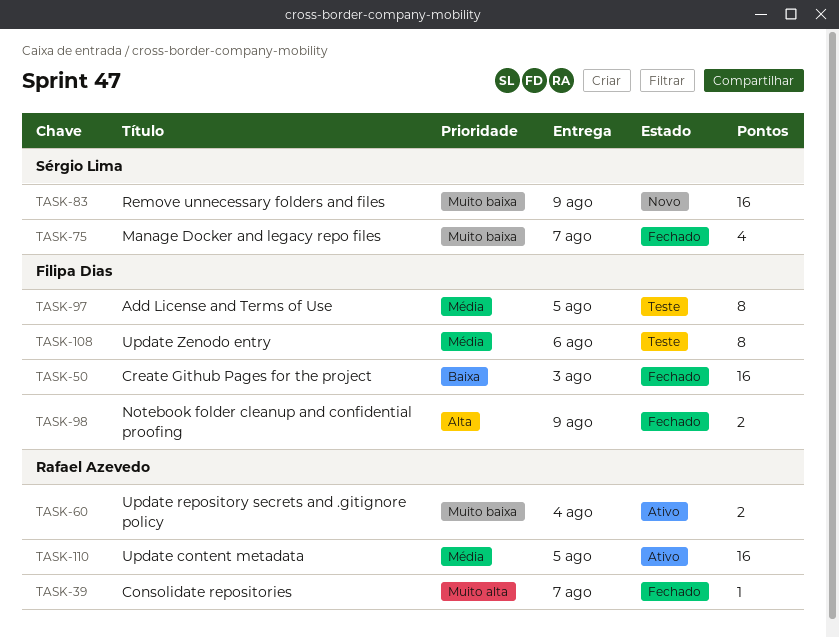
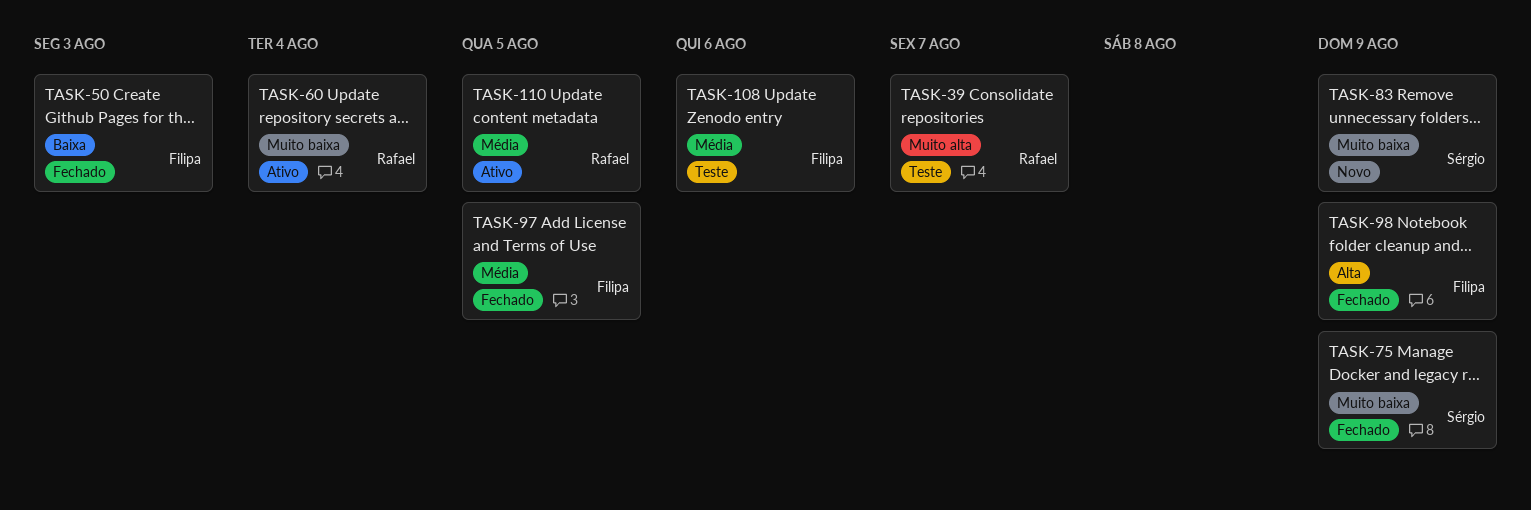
TASK-39, status: Fechado -> Teste
TASK-75, due: Aug 7 -> Aug 9
TASK-97, status: Teste -> Fechado

